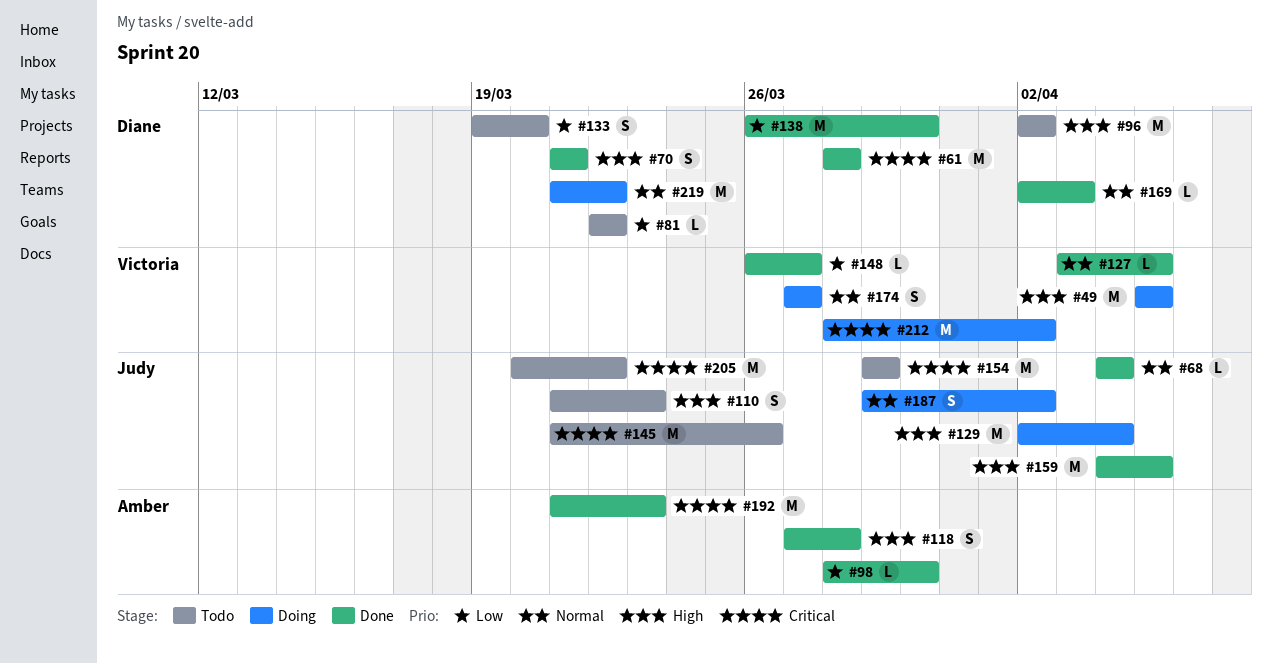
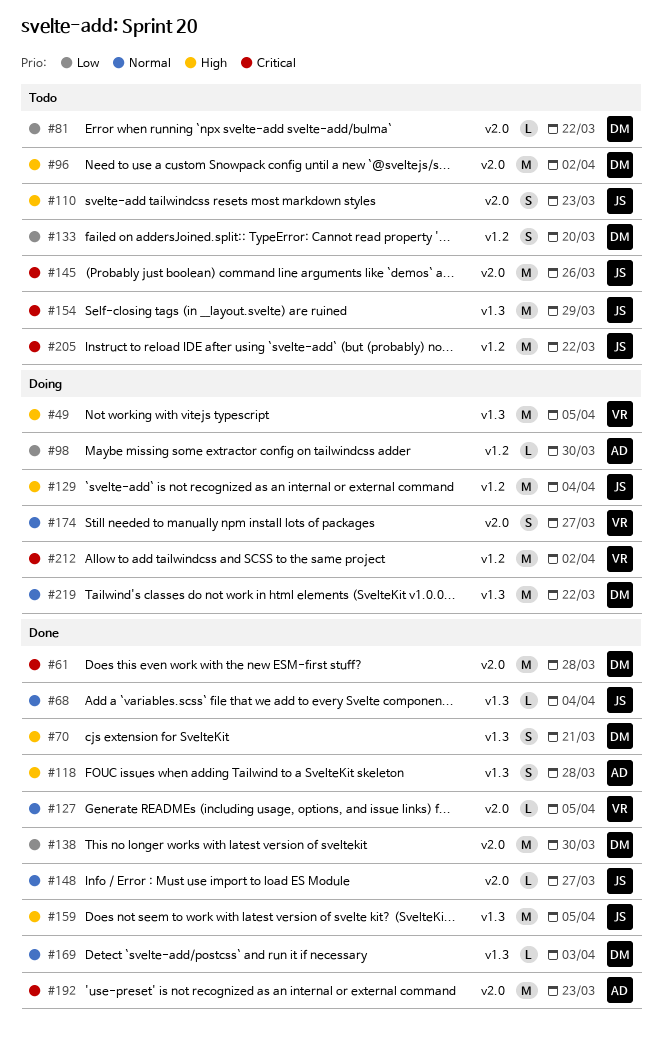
#98, status: Done -> Doing
#148, owner: Victoria -> Judy
#148, priority: Low -> Normal
#187: present -> none

